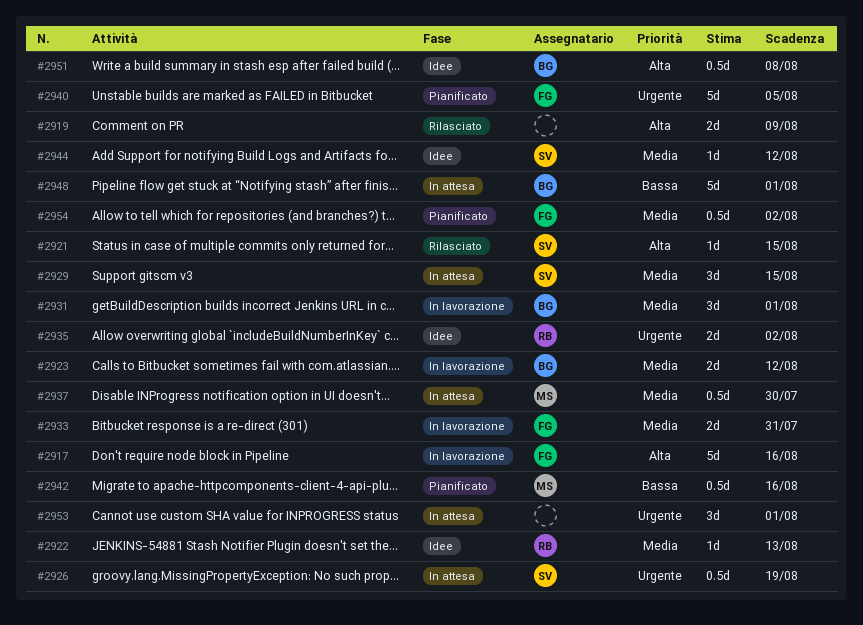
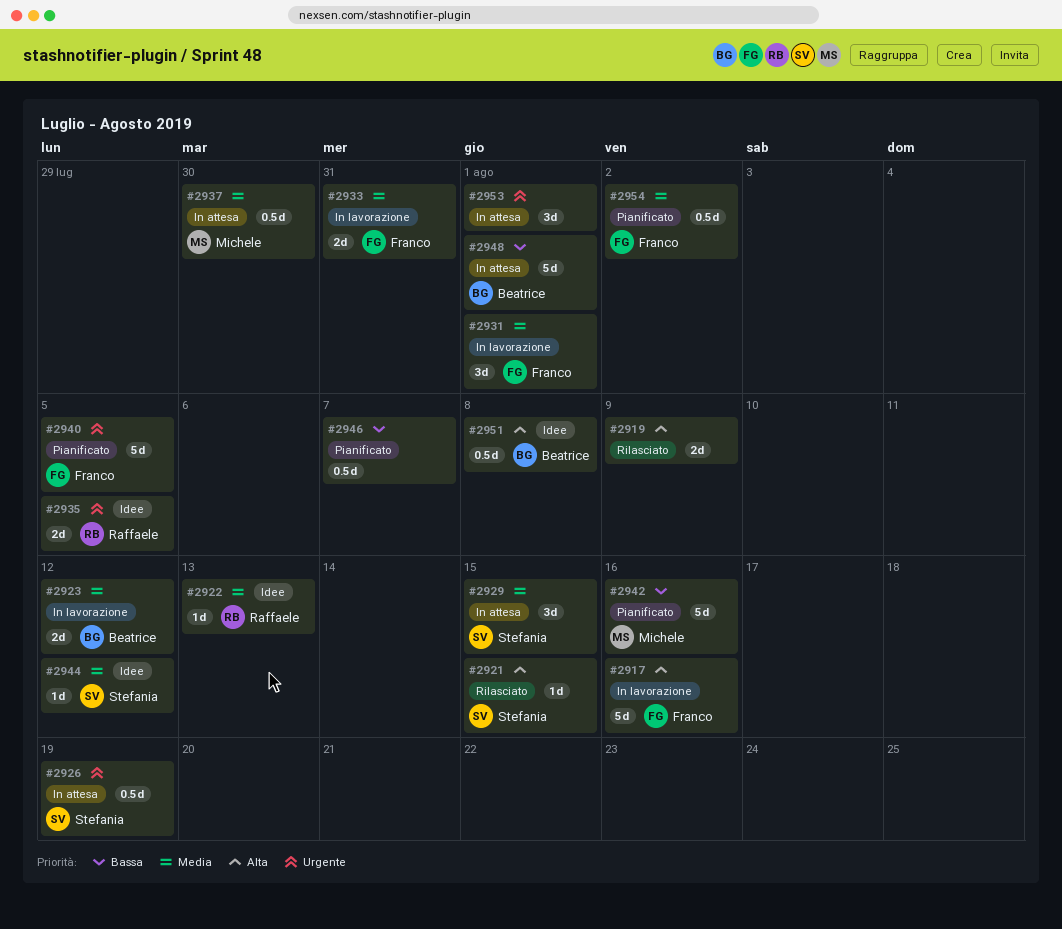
#2931, owner: Beatrice -> Franco
#2935, due: Aug 2 -> Aug 5
#2942, estimate: 0.5d -> 5d
#2946: none -> present

